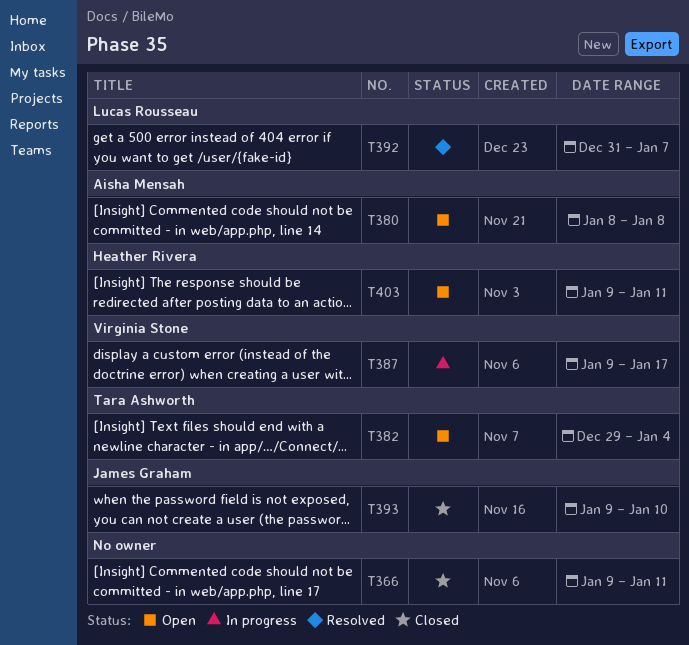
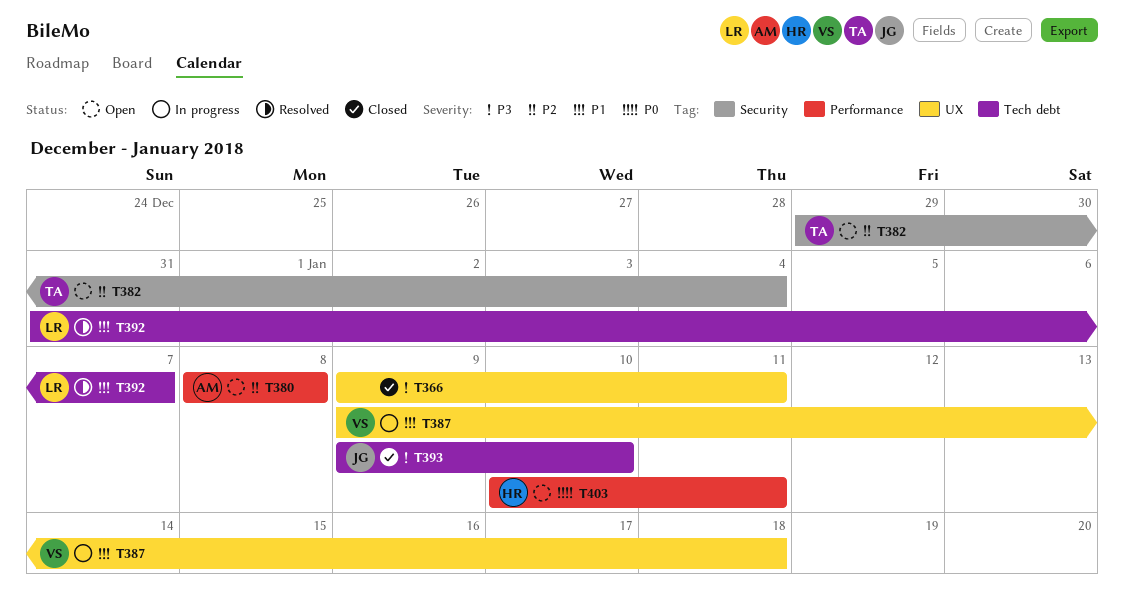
T387, due: Jan 17 -> Jan 18
T403, start: Jan 9 -> Jan 10

